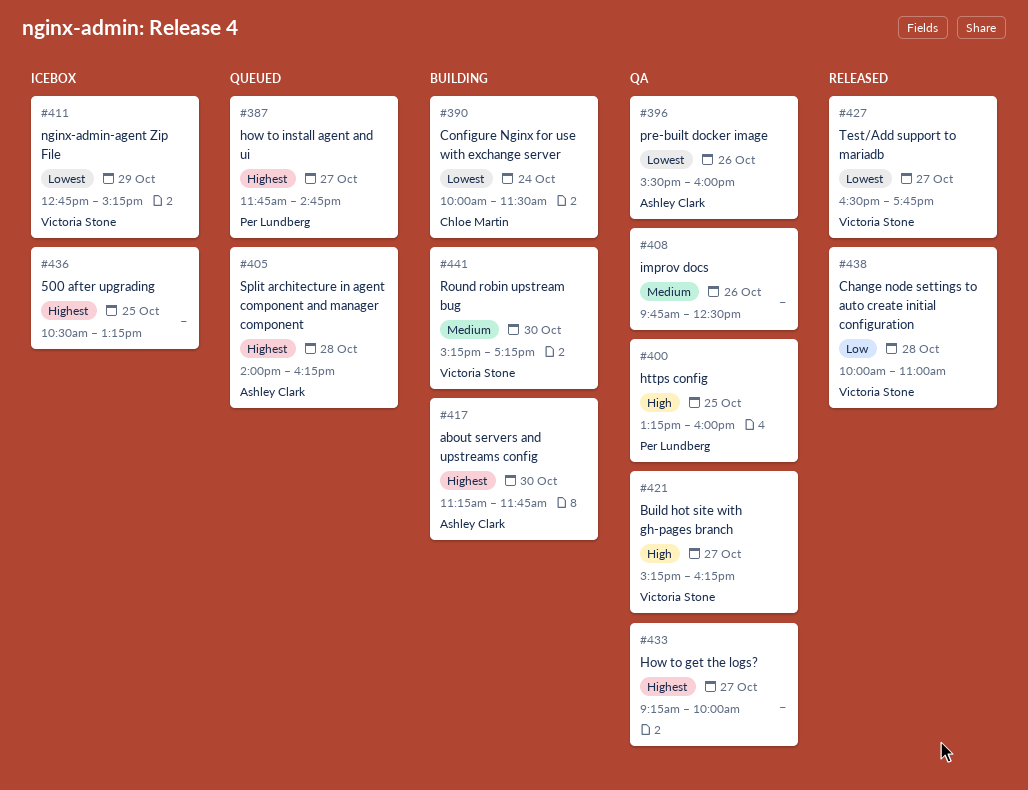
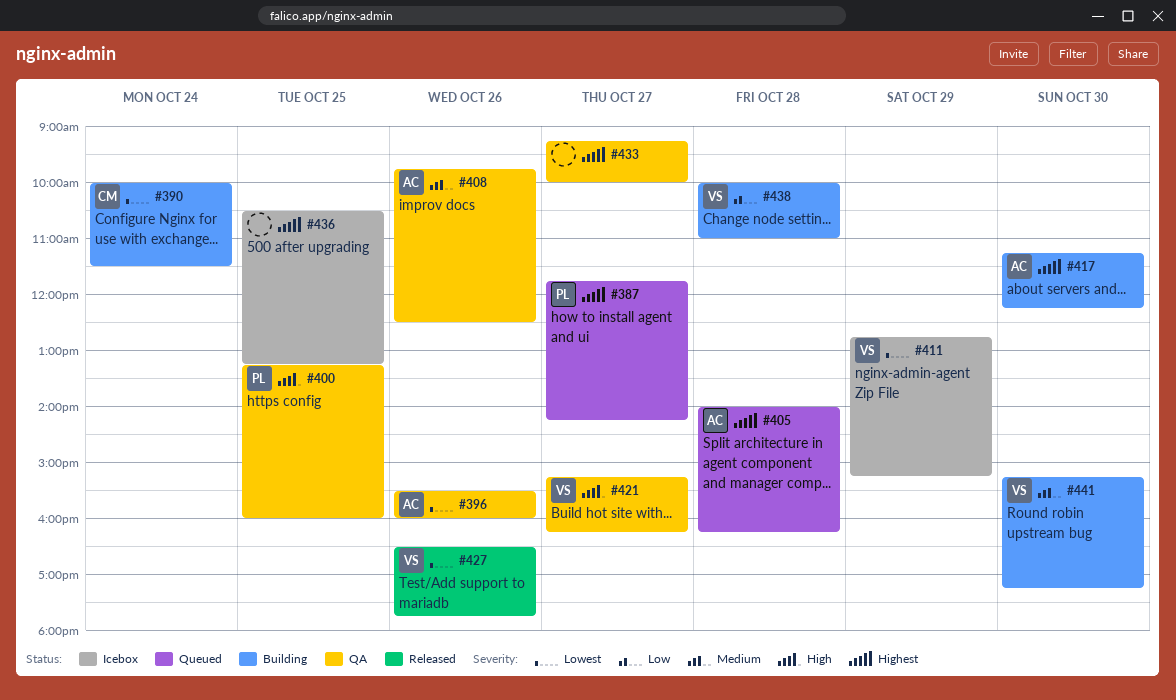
#387, ends: 14:45 -> 14:15
#408, owner: none -> Ashley Clark
#417, ends: 11:45 -> 12:15
#427, day: Oct 27 -> Oct 26
#438, status: Released -> Building

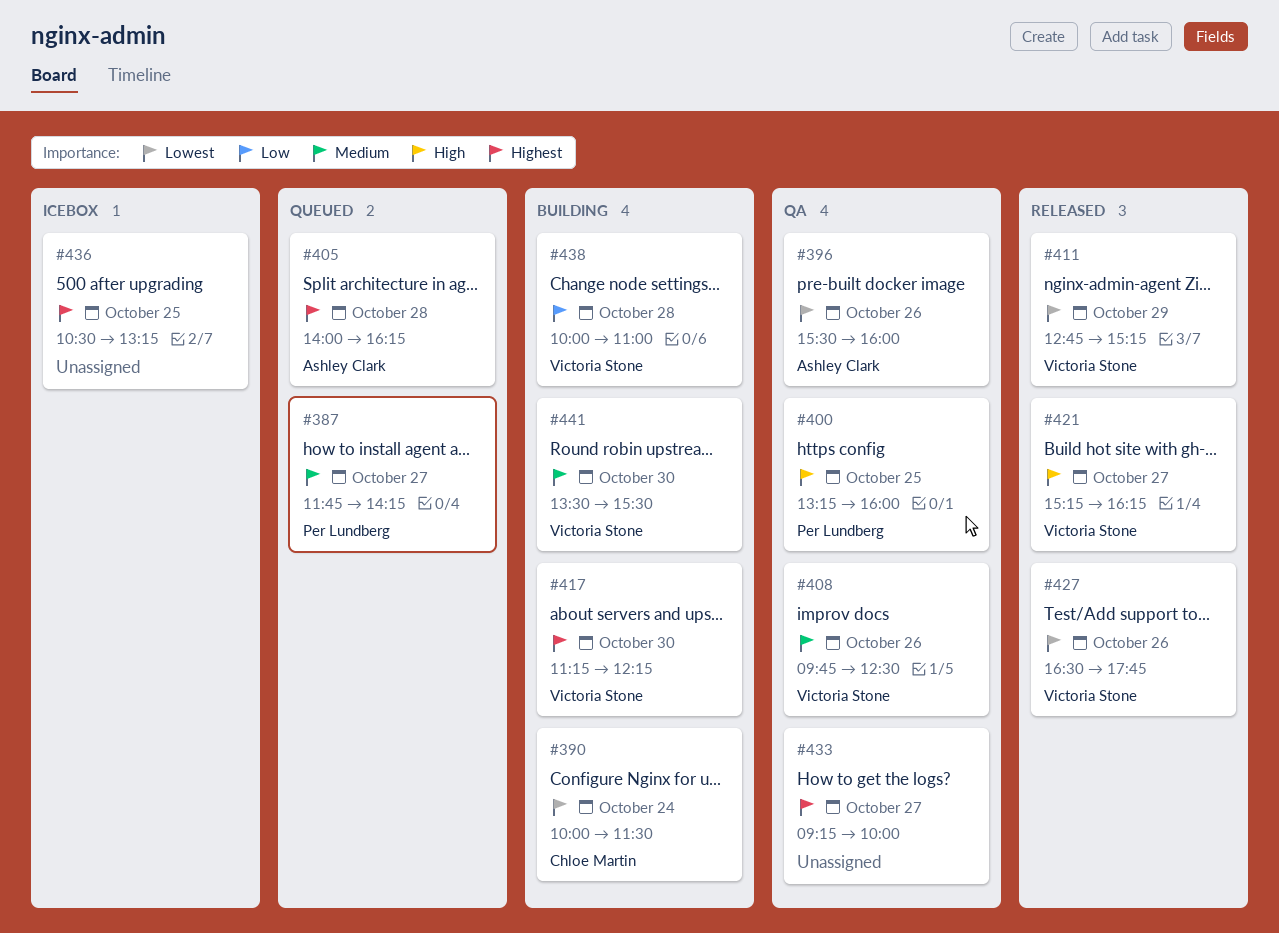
#387, priority: Highest -> Medium
#408, owner: Ashley Clark -> Victoria Stone
#411, status: Icebox -> Released
#417, owner: Ashley Clark -> Victoria Stone
#421, status: QA -> Released
#441, begins: 15:15 -> 13:30
#441, ends: 17:15 -> 15:30

